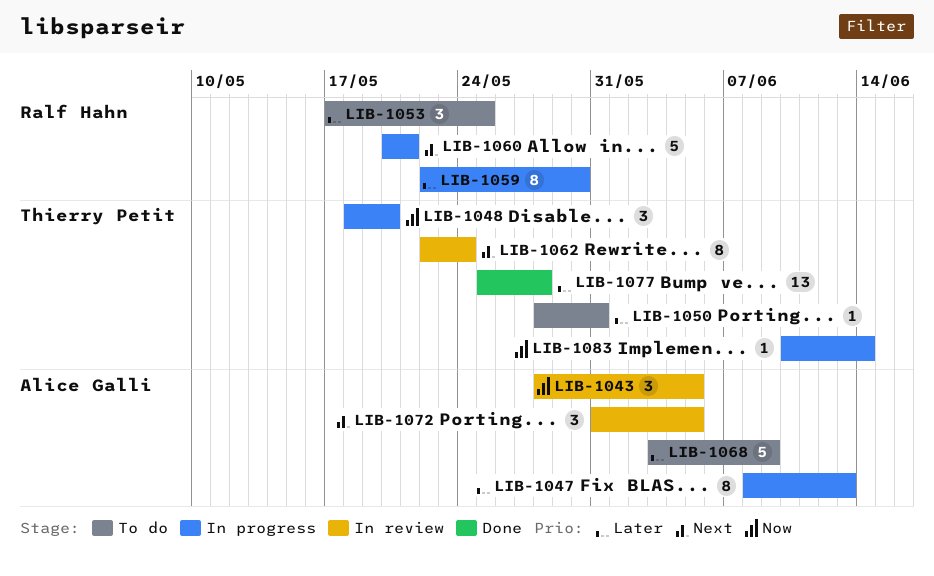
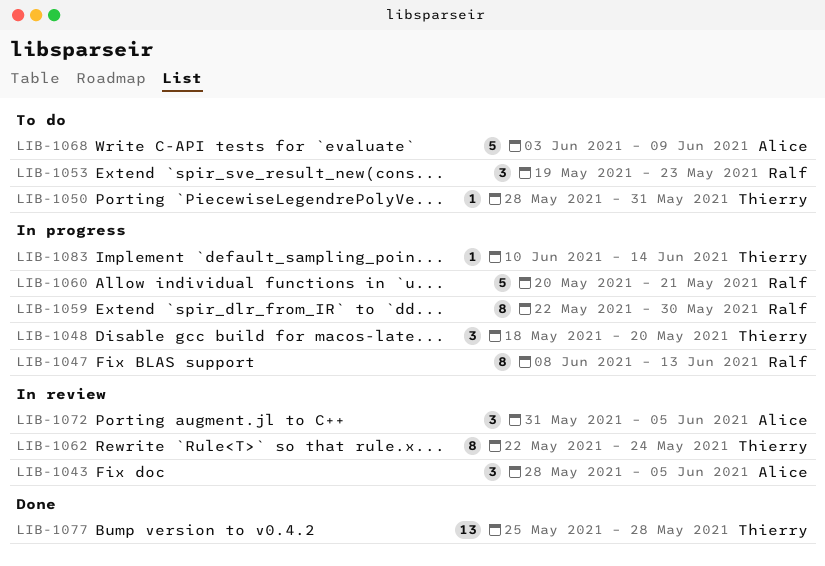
LIB-1047, owner: Alice Galli -> Ralf Hahn
LIB-1053, start: May 17 -> May 19
LIB-1053, due: May 25 -> May 23

